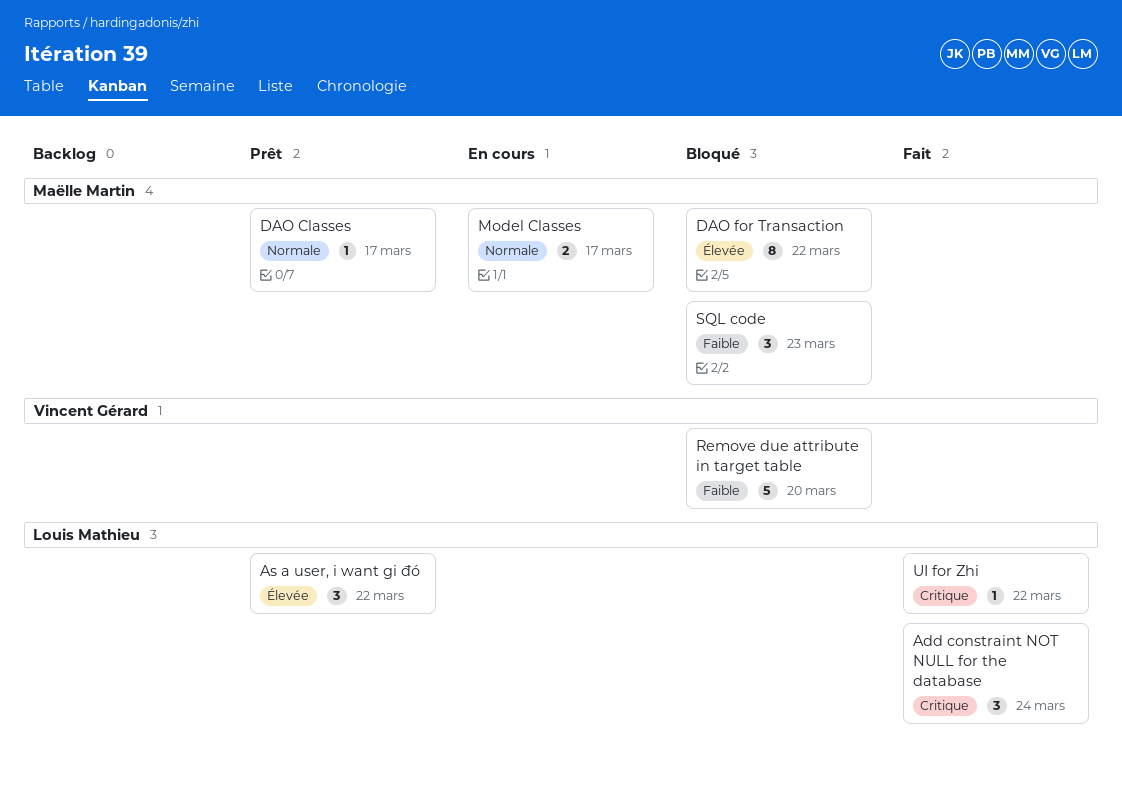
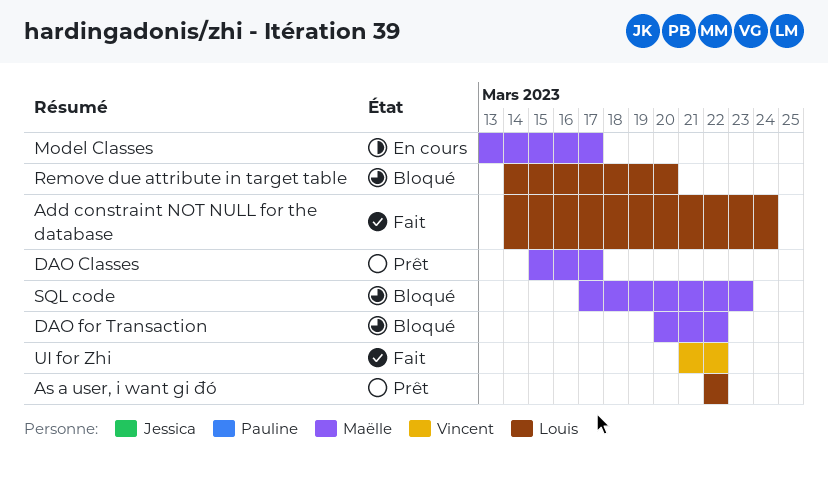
Remove due attribute in target table, owner: Vincent Gérard -> Louis Mathieu
UI for Zhi, owner: Louis Mathieu -> Vincent Gérard

